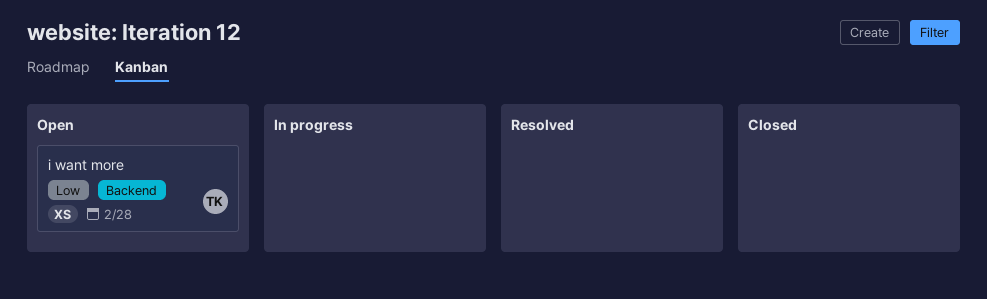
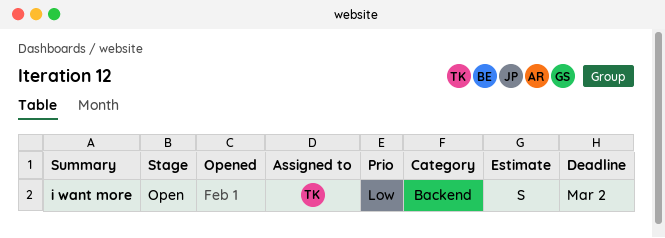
i want more, estimate: XS -> S
i want more, due: Feb 28 -> Mar 2

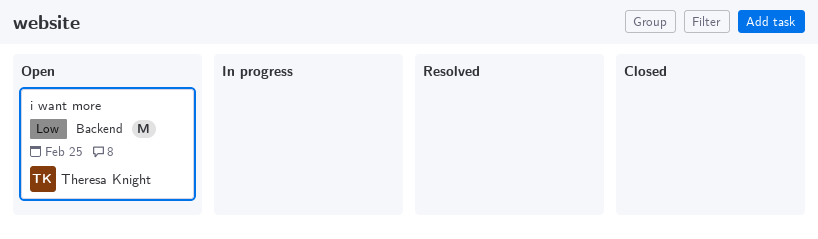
i want more, estimate: S -> M
i want more, due: Mar 2 -> Feb 25

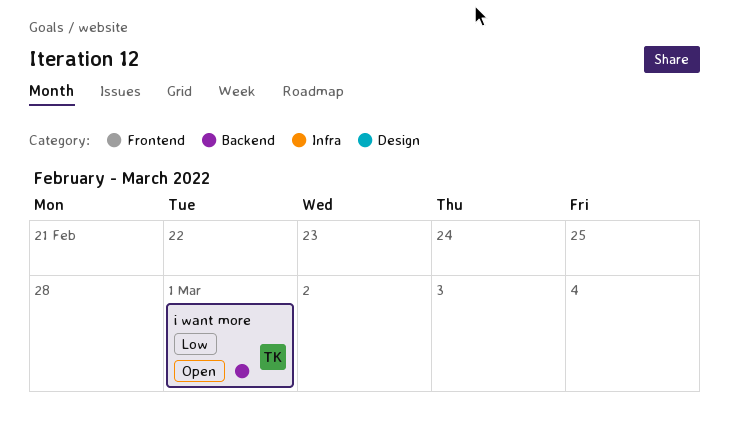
i want more, due: Feb 25 -> Mar 1

